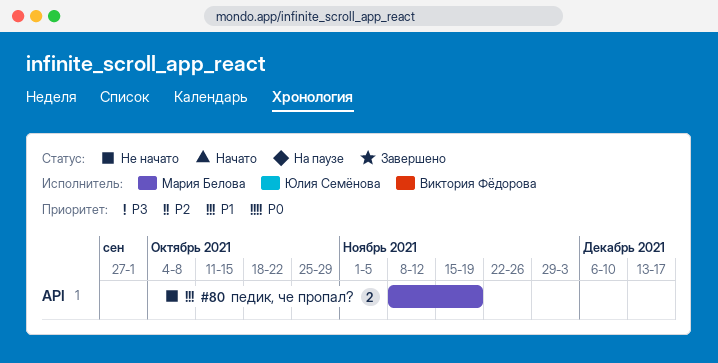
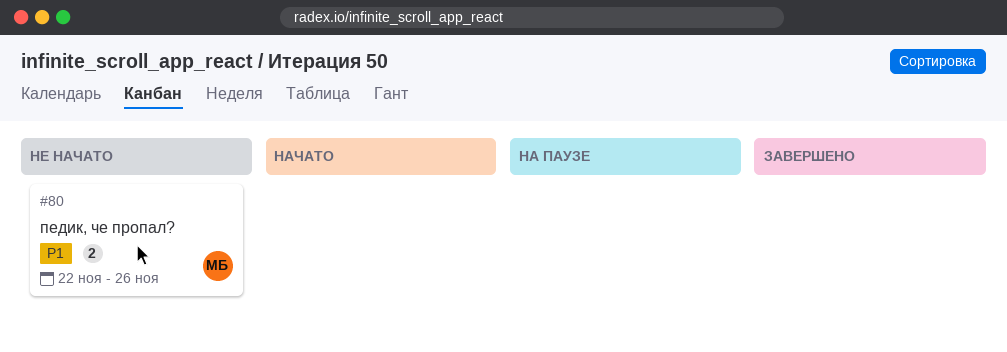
#80, start: Nov 8 -> Nov 22
#80, due: Nov 19 -> Nov 26

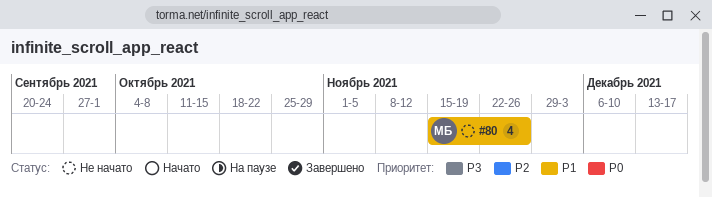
#80, estimate: 2 -> 4
#80, start: Nov 22 -> Nov 15

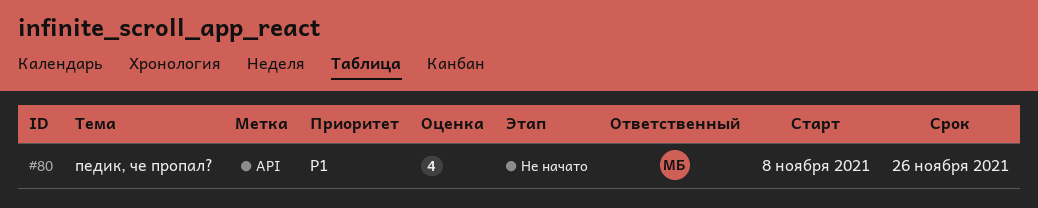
#80, start: Nov 15 -> Nov 8

